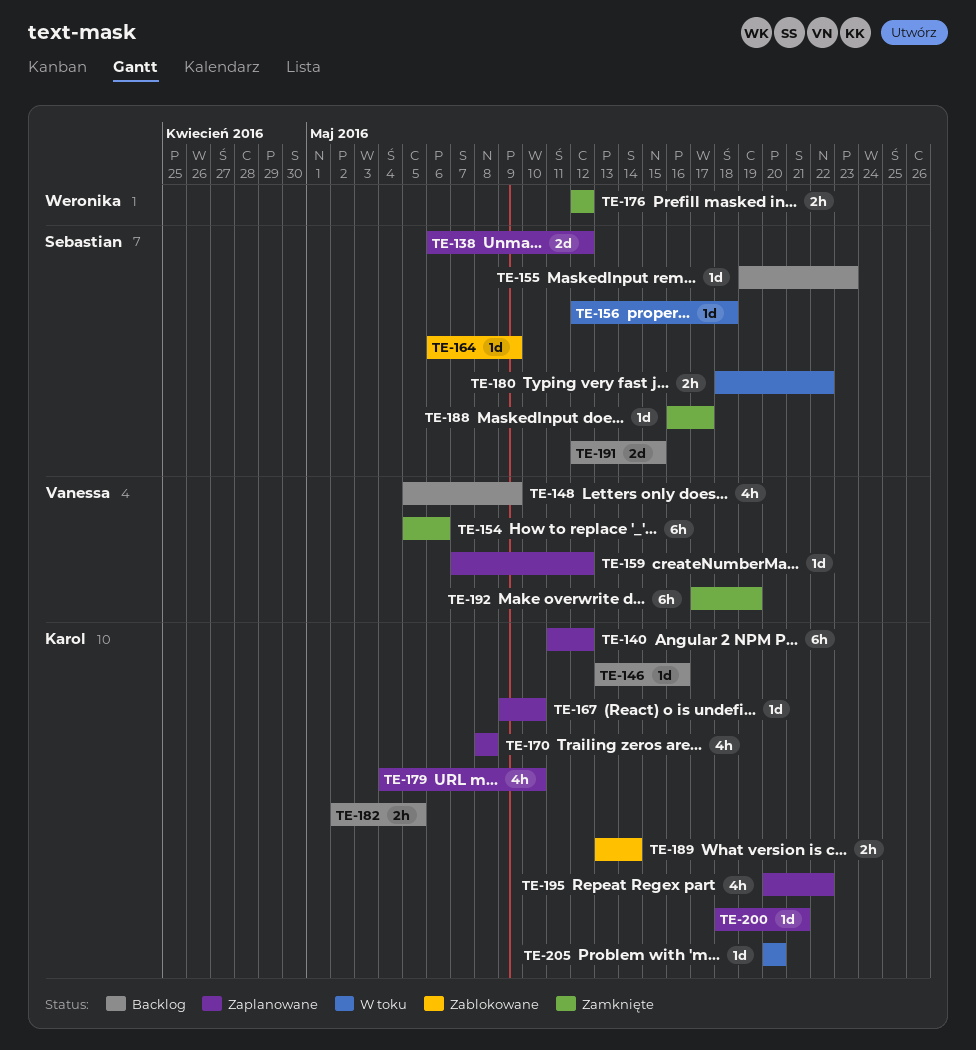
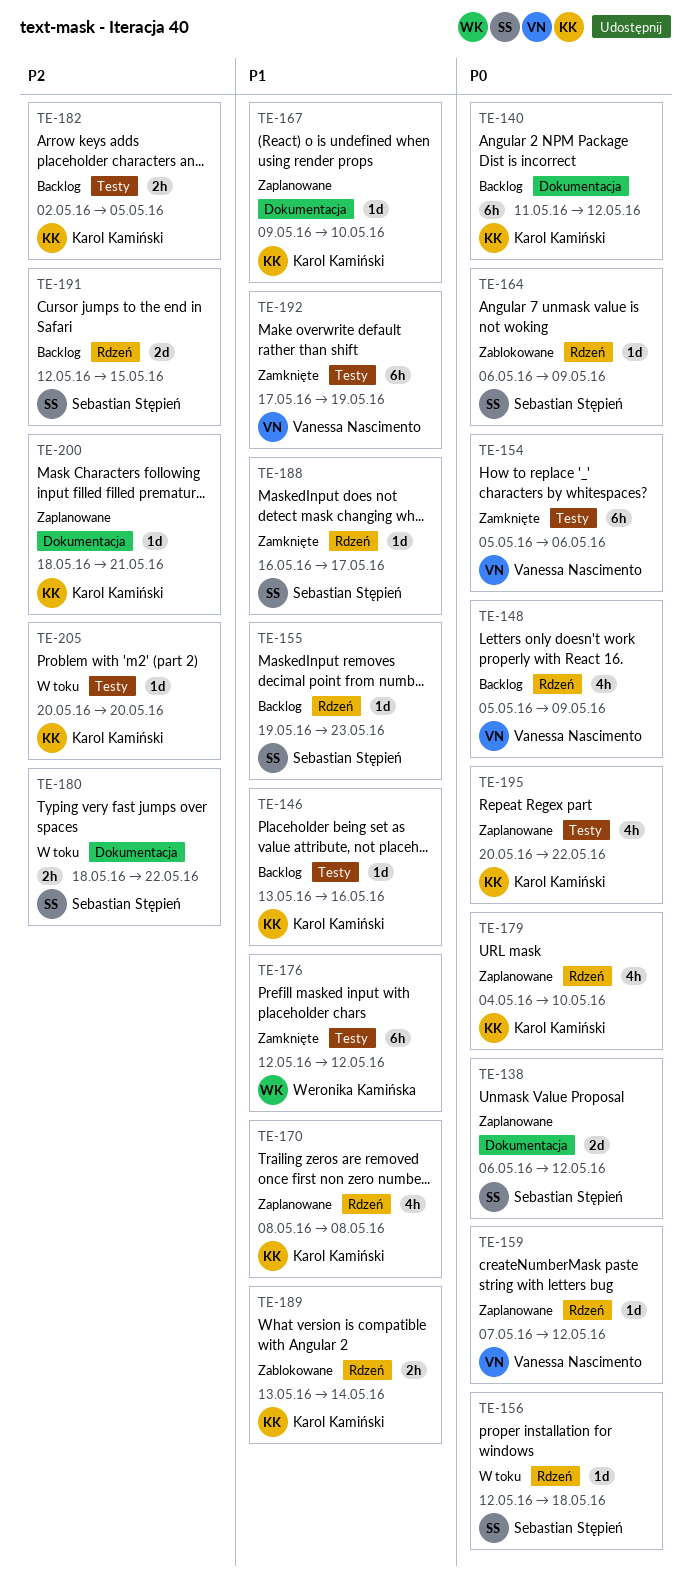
TE-140, status: Zaplanowane -> Backlog
TE-176, estimate: 2h -> 6h

